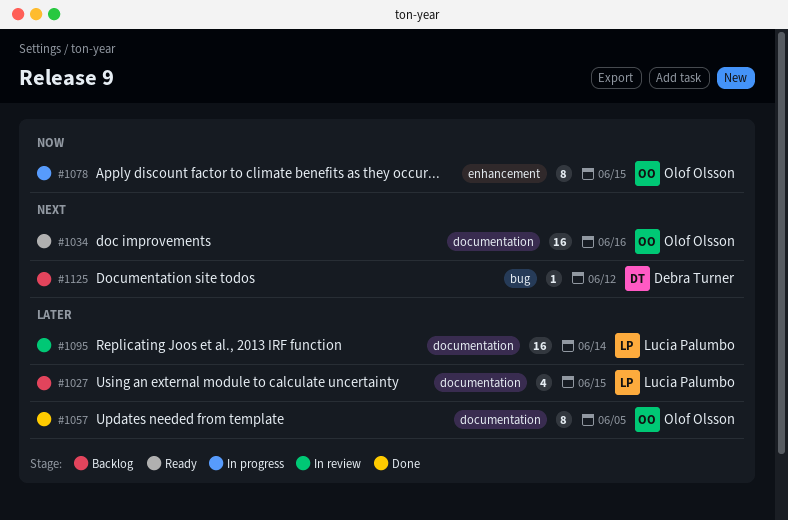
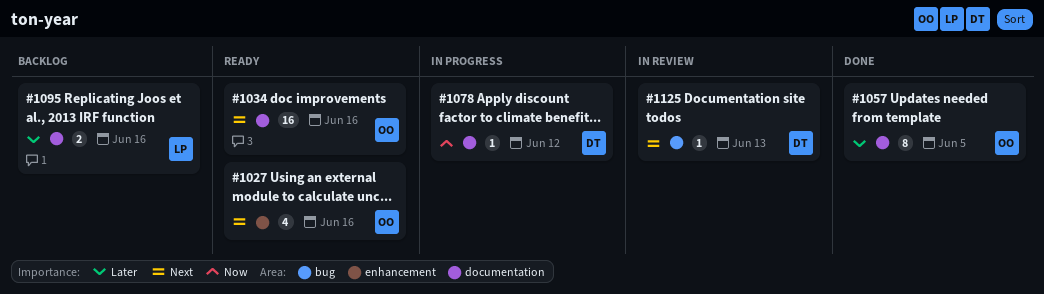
#1027, status: Backlog -> Ready
#1027, owner: Lucia Palumbo -> Olof Olsson
#1027, priority: Later -> Next
#1027, label: documentation -> enhancement
#1027, due: Jun 15 -> Jun 16
#1078, owner: Olof Olsson -> Debra Turner
#1078, label: enhancement -> documentation
#1078, estimate: 8 -> 1
#1078, due: Jun 15 -> Jun 12
#1095, status: In review -> Backlog
#1095, estimate: 16 -> 2
#1095, due: Jun 14 -> Jun 16
#1125, status: Backlog -> In review
#1125, due: Jun 12 -> Jun 13

